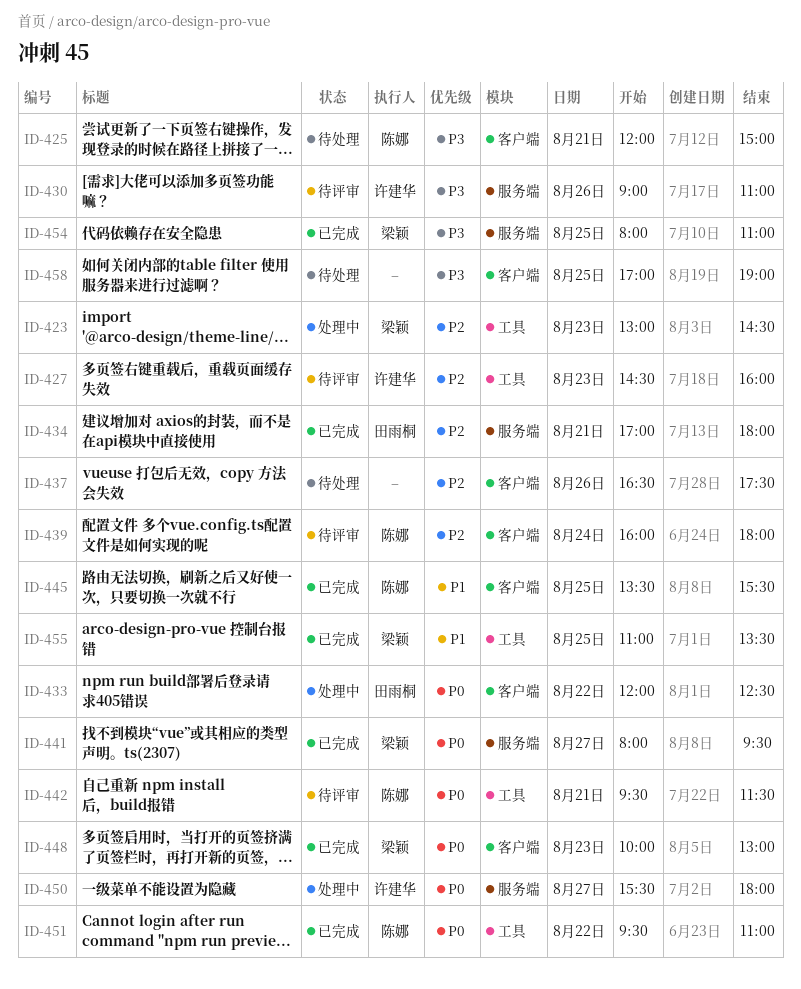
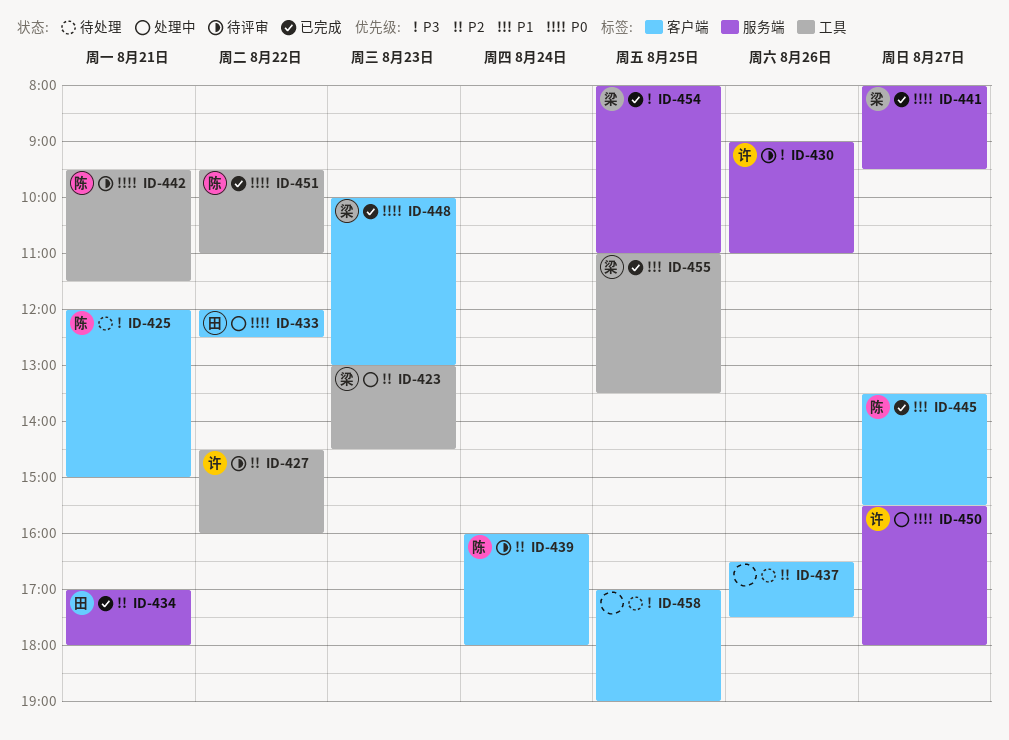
ID-427, day: Aug 23 -> Aug 22
ID-445, day: Aug 25 -> Aug 27

